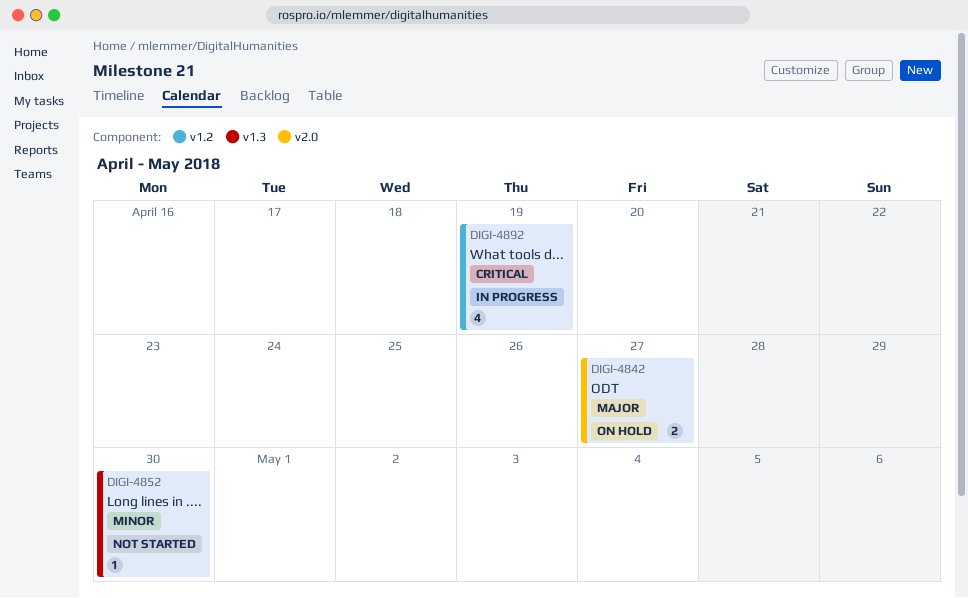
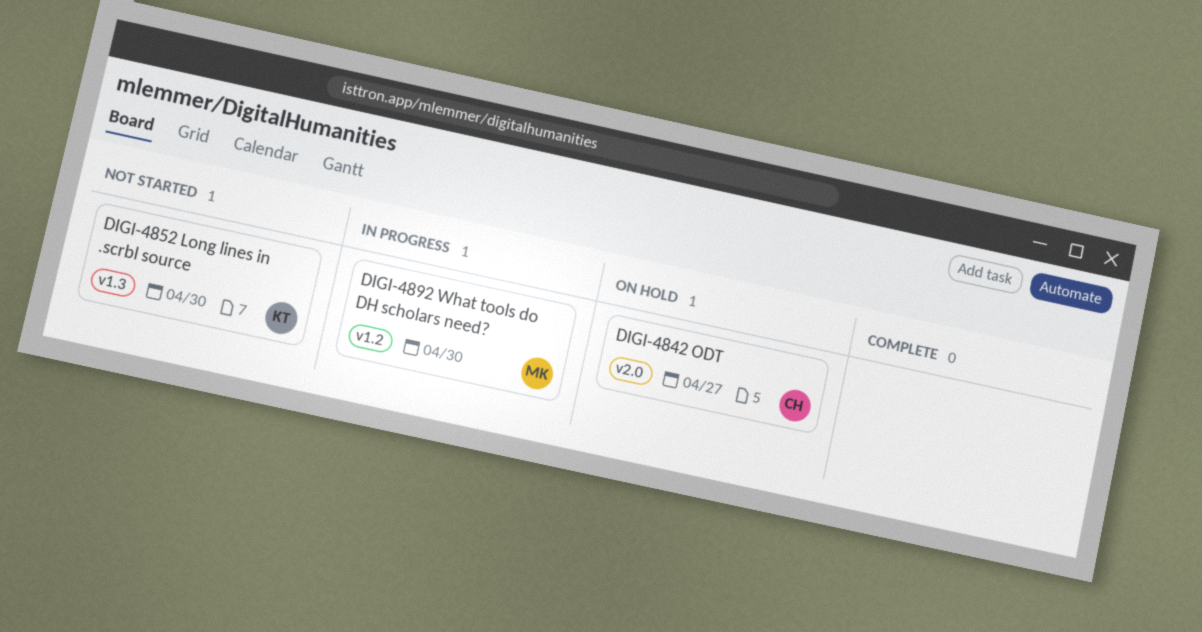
DIGI-4892, due: Apr 19 -> Apr 30

